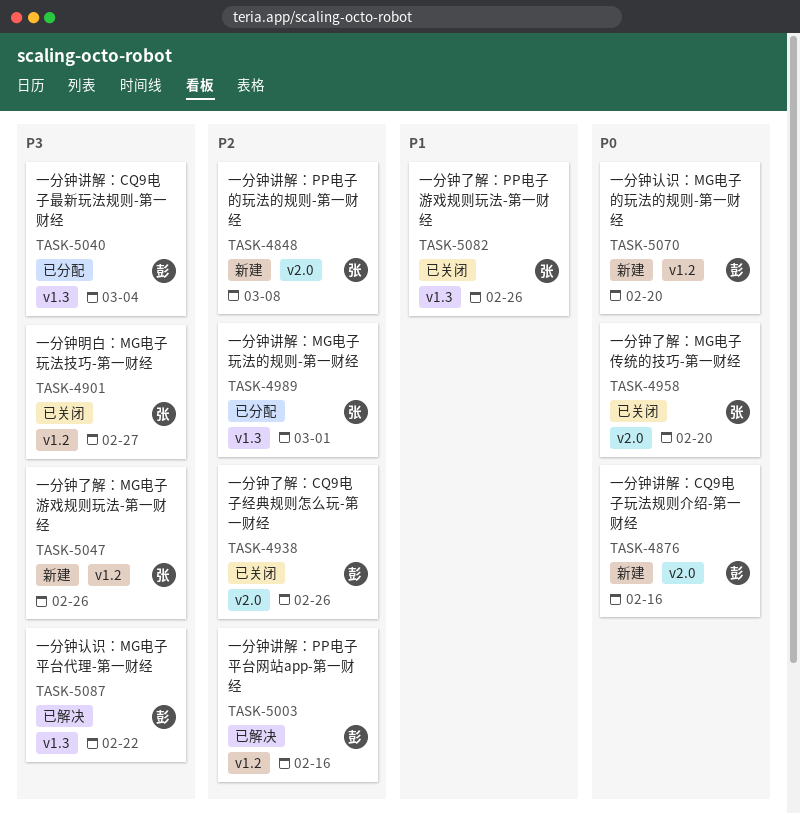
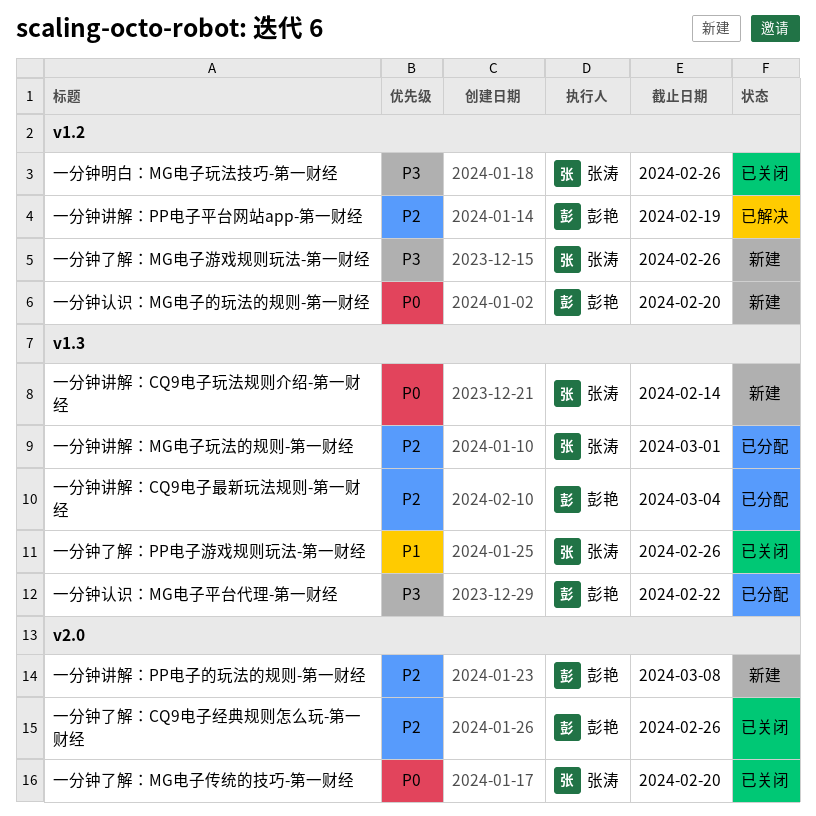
一分钟明白：MG电子玩法技巧-第一财经, due: Feb 27 -> Feb 26
一分钟认识：MG电子平台代理-第一财经, status: 已解决 -> 已分配
一分钟讲解：CQ9电子最新玩法规则-第一财经, priority: P3 -> P2
一分钟讲解：CQ9电子玩法规则介绍-第一财经, owner: 彭艳 -> 张涛
一分钟讲解：CQ9电子玩法规则介绍-第一财经, label: v2.0 -> v1.3
一分钟讲解：CQ9电子玩法规则介绍-第一财经, due: Feb 16 -> Feb 14
一分钟讲解：PP电子平台网站app-第一财经, due: Feb 16 -> Feb 19
一分钟讲解：PP电子的玩法的规则-第一财经, owner: 张涛 -> 彭艳

